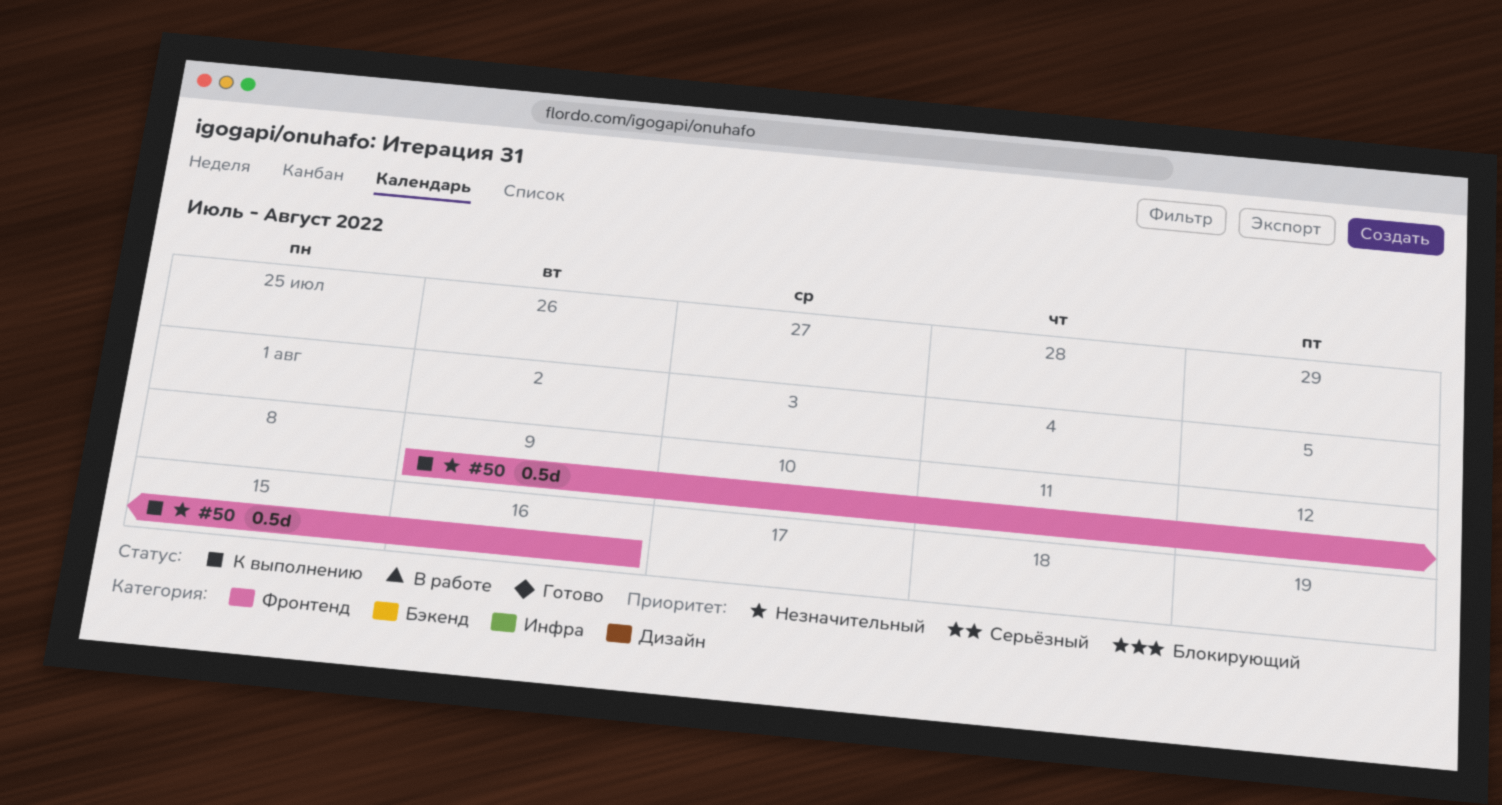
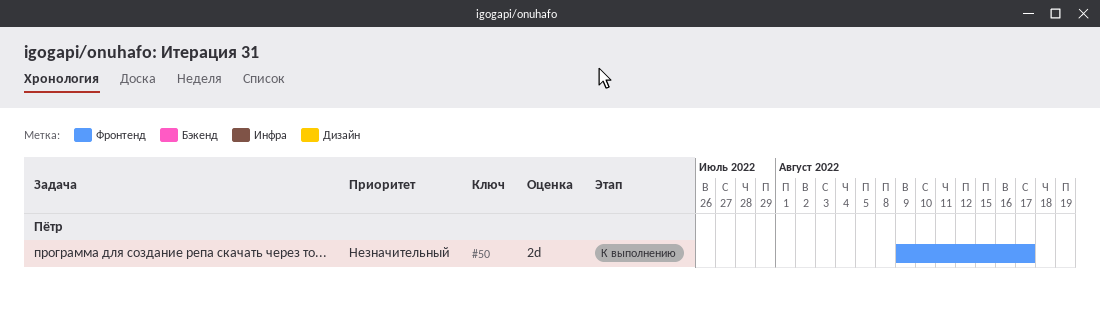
#50, estimate: 0.5d -> 2d
#50, due: Aug 16 -> Aug 17

